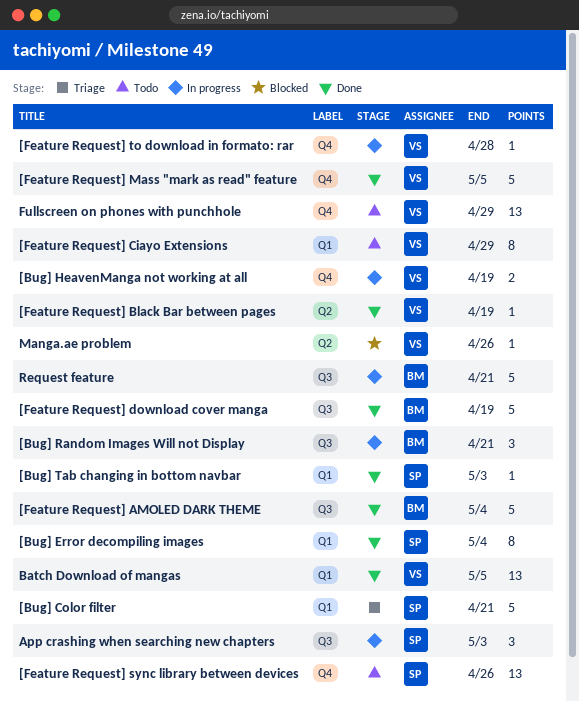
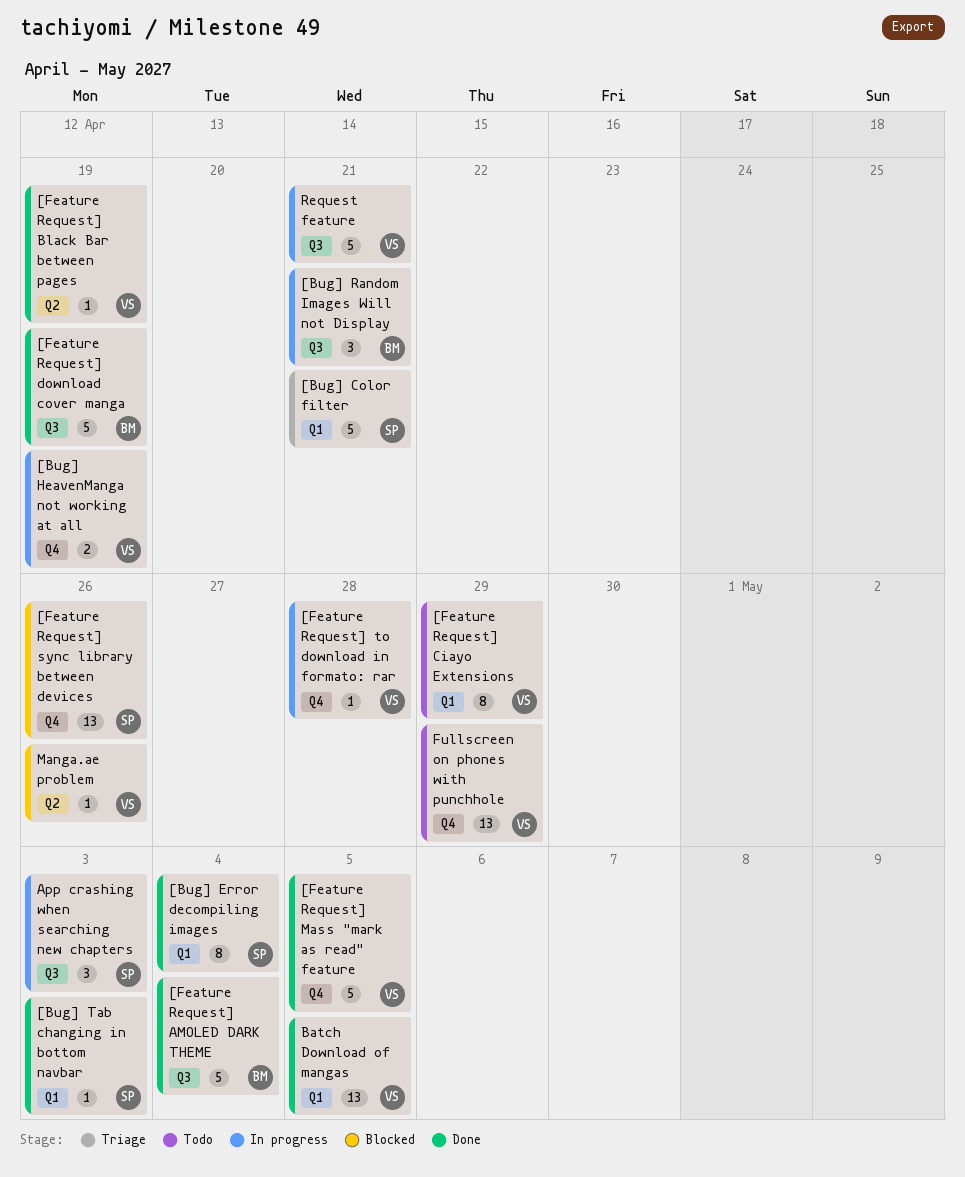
[Feature Request] sync library between devices, status: Todo -> Blocked
Request feature, owner: BM -> VS

